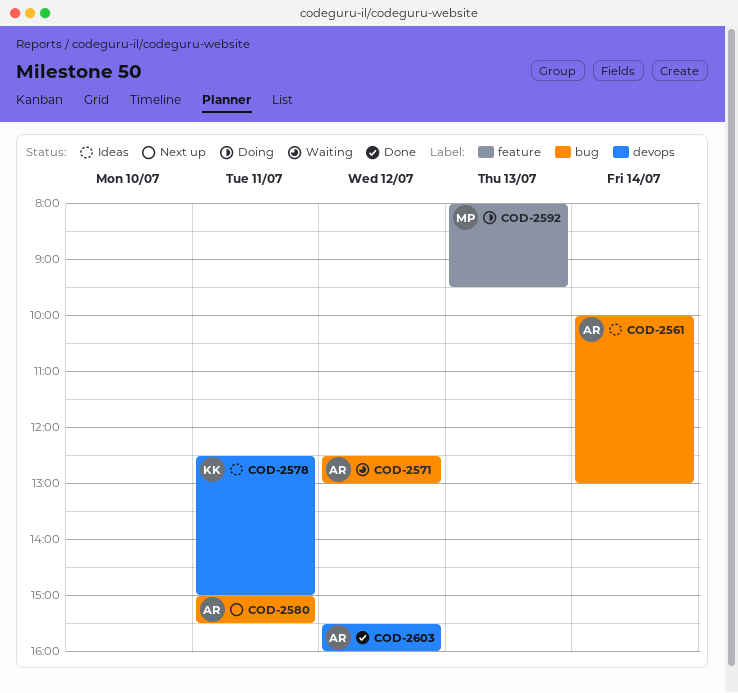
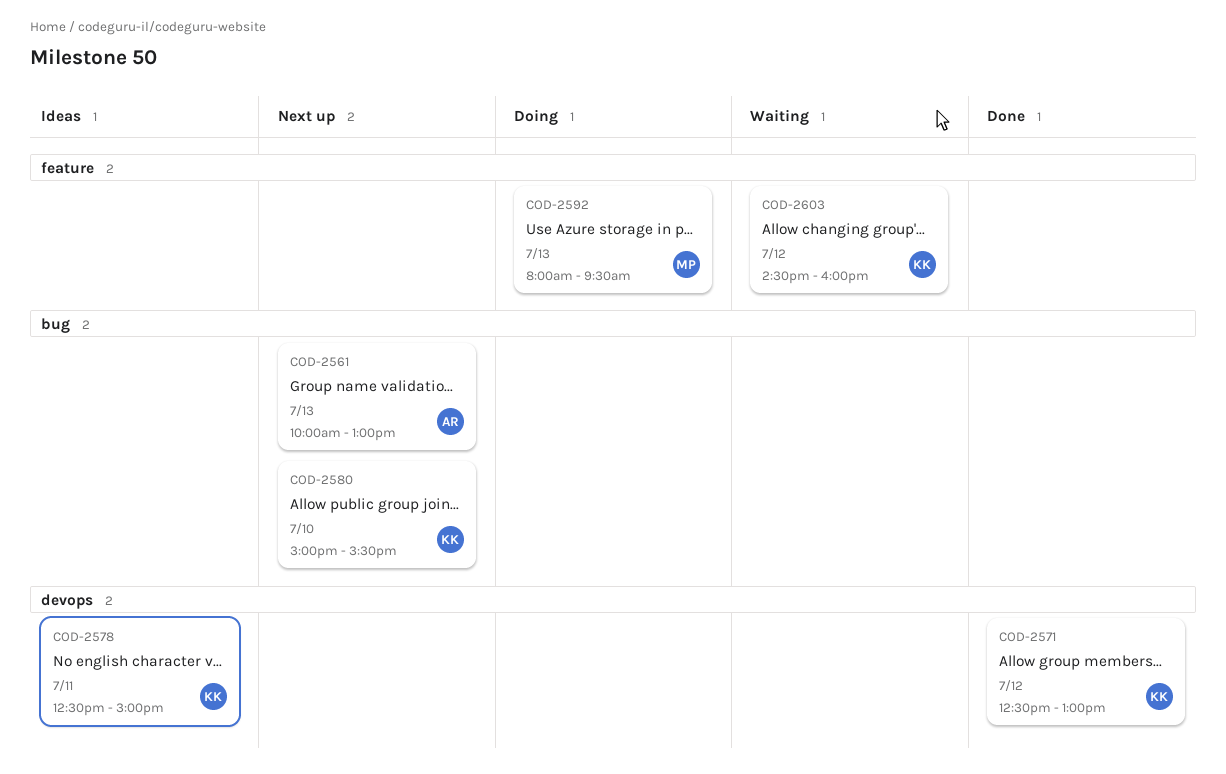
COD-2561, status: Ideas -> Next up
COD-2561, day: Jul 14 -> Jul 13
COD-2571, status: Waiting -> Done
COD-2571, owner: AR -> KK
COD-2571, label: bug -> devops
COD-2580, owner: AR -> KK
COD-2580, day: Jul 11 -> Jul 10
COD-2603, status: Done -> Waiting
COD-2603, owner: AR -> KK
COD-2603, label: devops -> feature
COD-2603, begins: 15:30 -> 14:30

